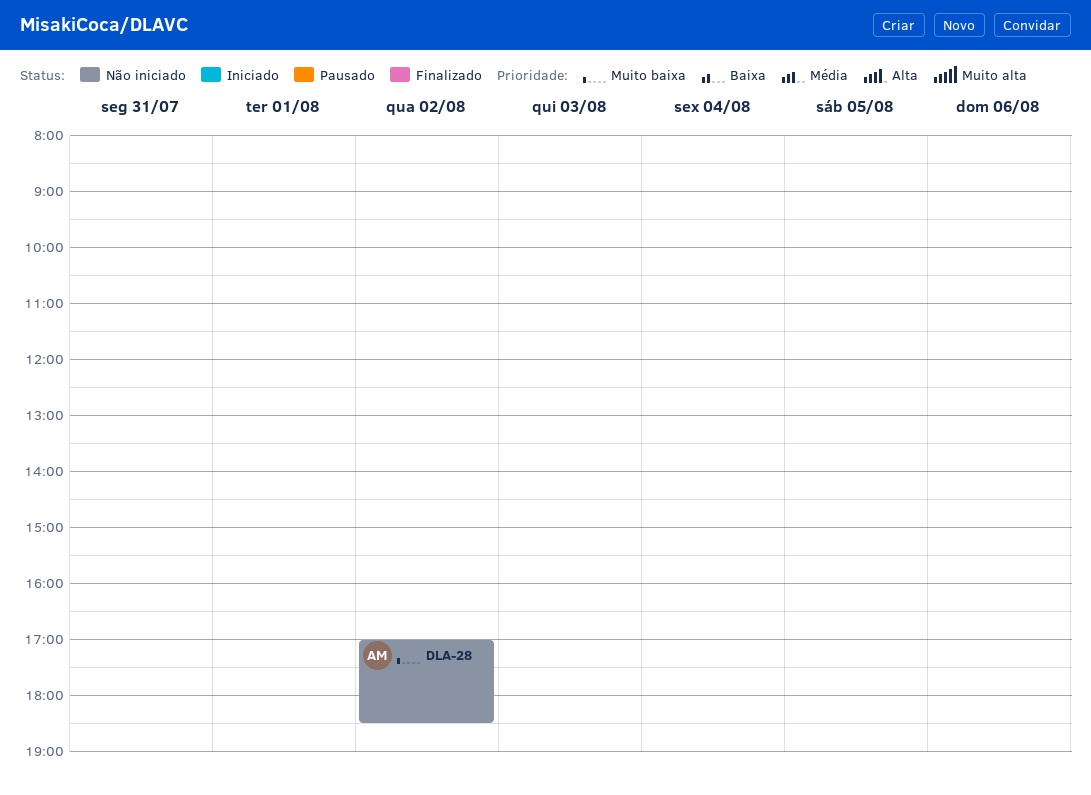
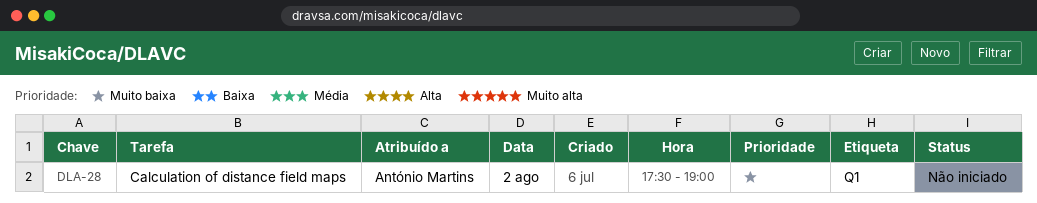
DLA-28, begins: 17:00 -> 17:30
DLA-28, ends: 18:30 -> 19:00

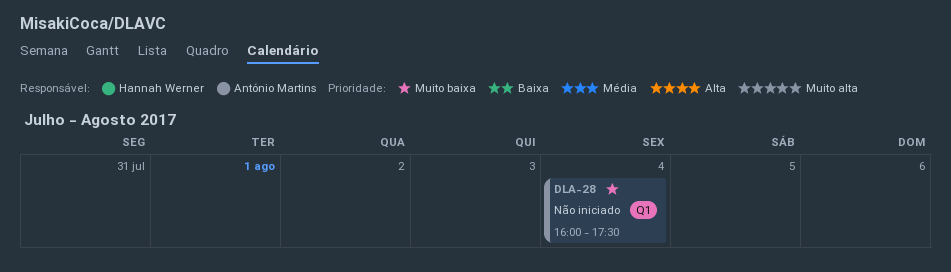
DLA-28, day: Aug 2 -> Aug 4
DLA-28, begins: 17:30 -> 16:00
DLA-28, ends: 19:00 -> 17:30

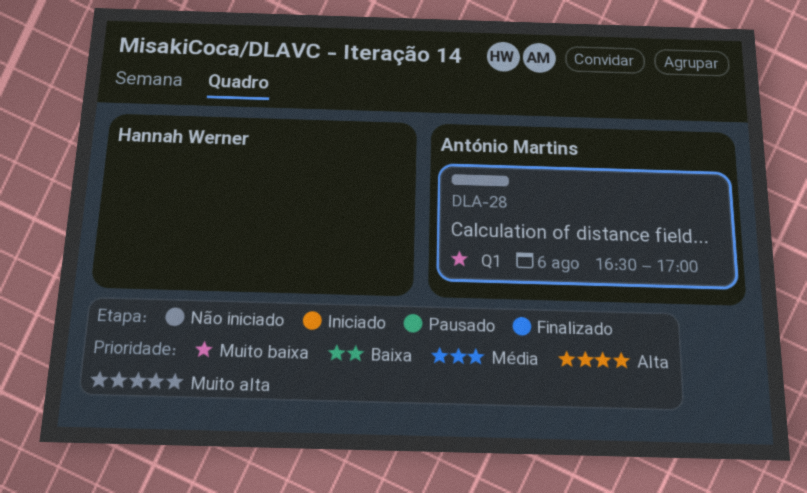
DLA-28, day: Aug 4 -> Aug 6
DLA-28, begins: 16:00 -> 16:30
DLA-28, ends: 17:30 -> 17:00

